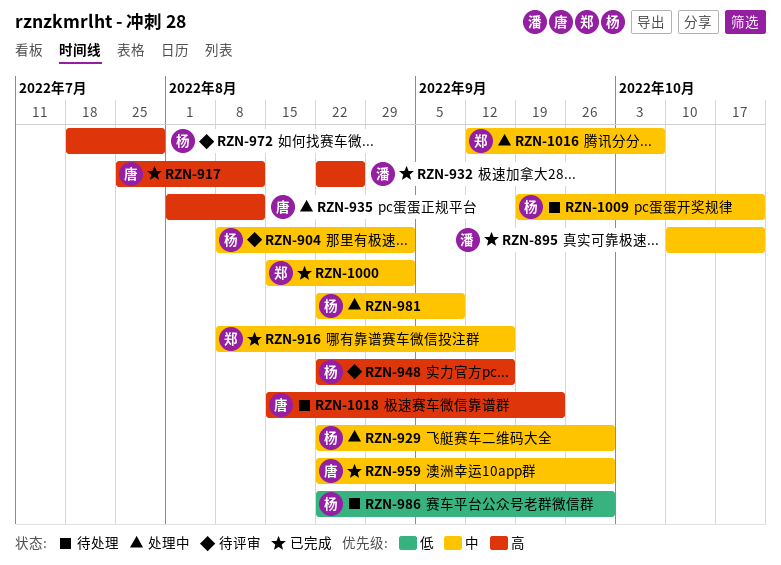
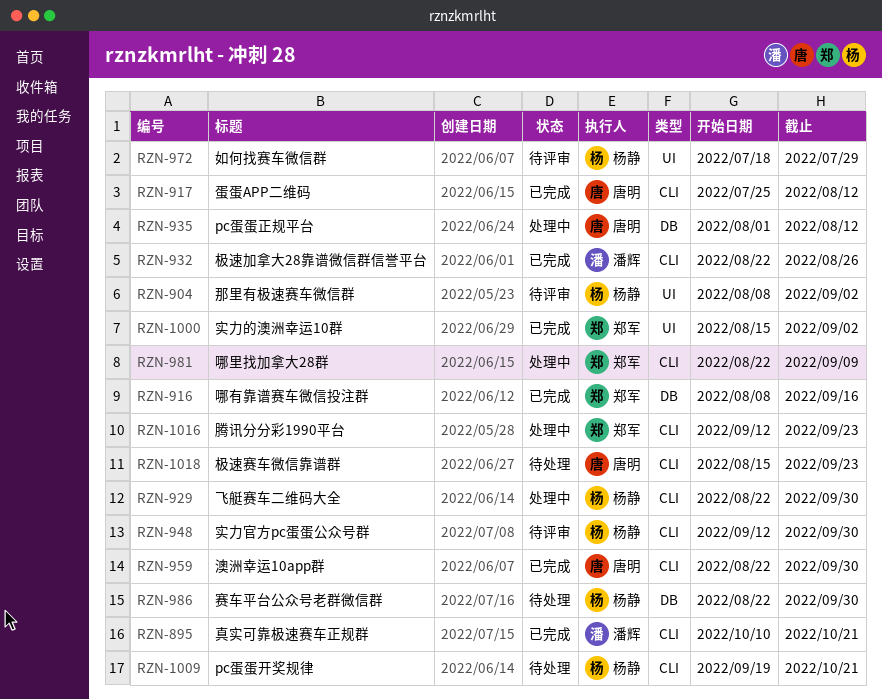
RZN-948, start: Aug 22 -> Sep 12
RZN-948, due: Sep 16 -> Sep 30
RZN-981, owner: 杨静 -> 郑军
RZN-1016, due: Oct 7 -> Sep 23

